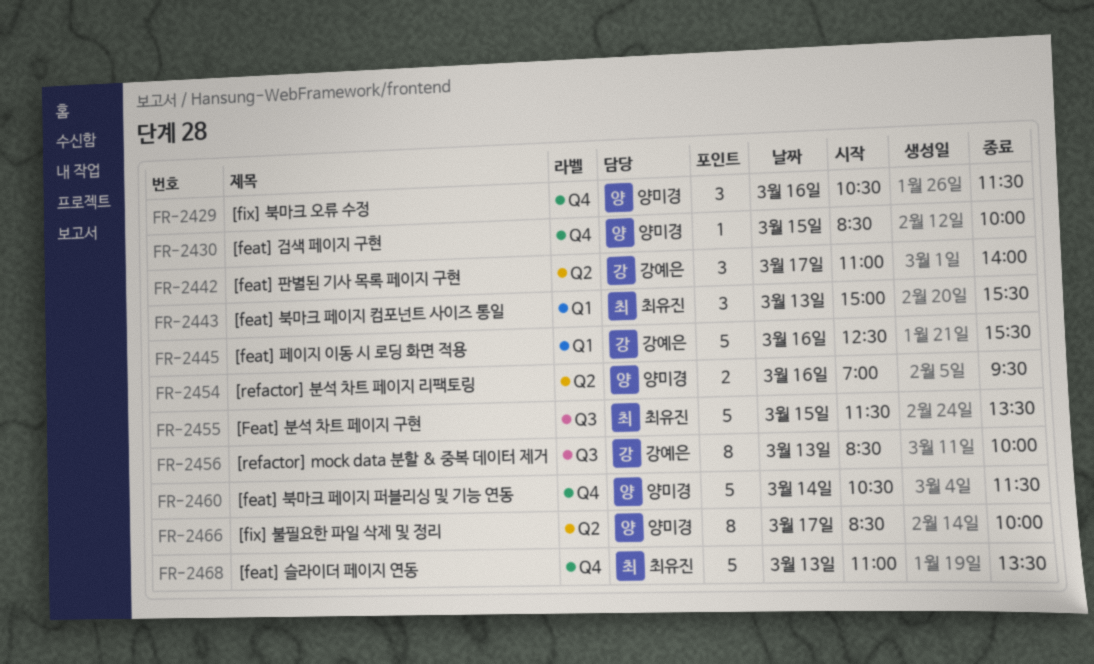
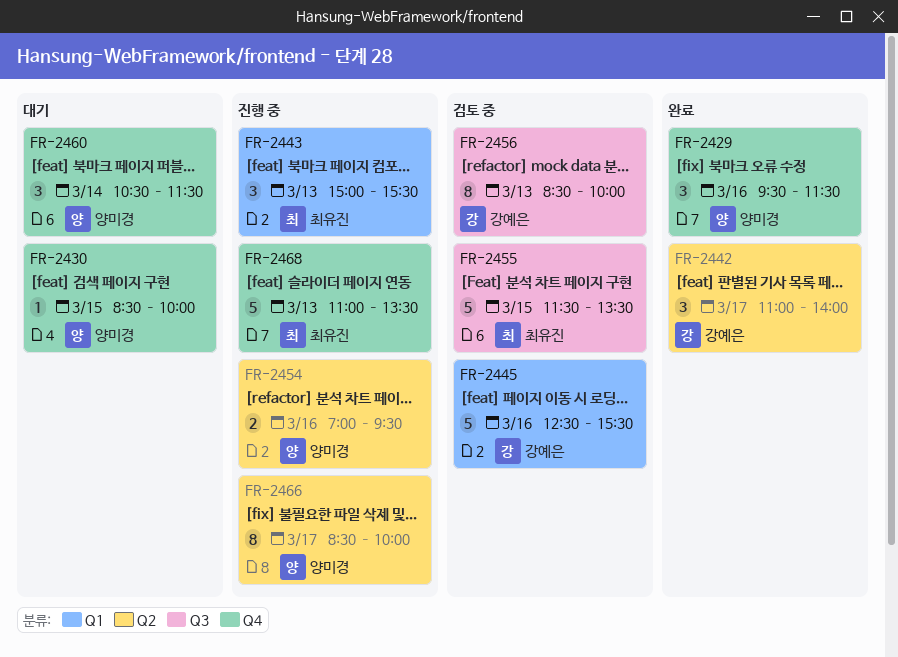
FR-2429, begins: 10:30 -> 09:30
FR-2460, estimate: 5 -> 3

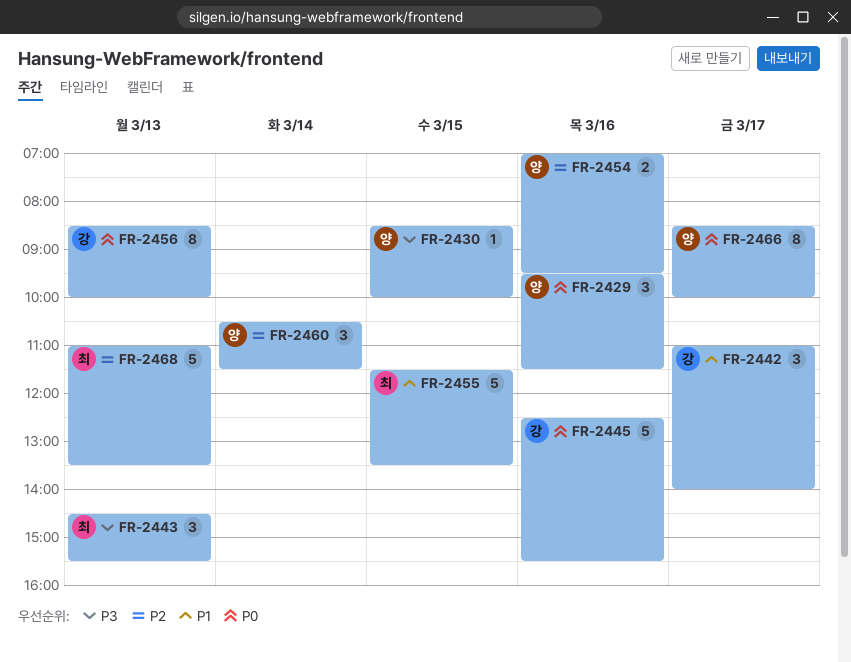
FR-2443, begins: 15:00 -> 14:30

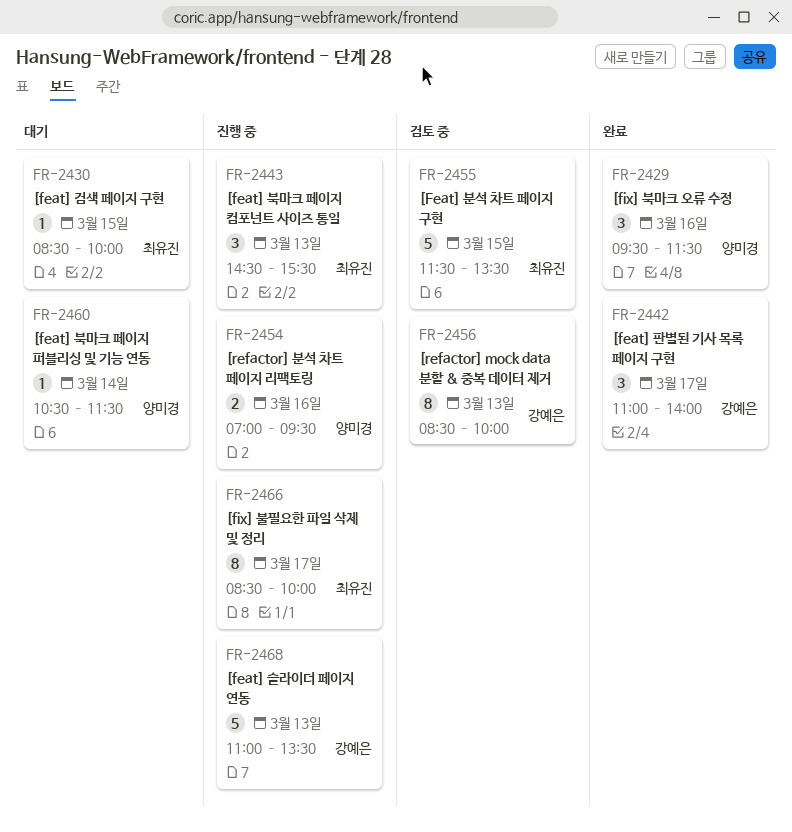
FR-2430, owner: 양미경 -> 최유진
FR-2445: present -> none
FR-2460, estimate: 3 -> 1
FR-2466, owner: 양미경 -> 최유진
FR-2468, owner: 최유진 -> 강예은

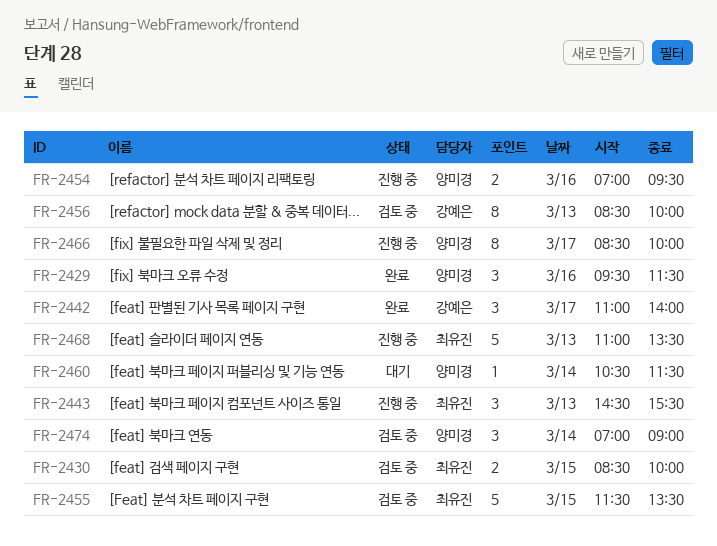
FR-2430, status: 대기 -> 검토 중
FR-2430, estimate: 1 -> 2
FR-2466, owner: 최유진 -> 양미경
FR-2468, owner: 강예은 -> 최유진
FR-2474: none -> present

